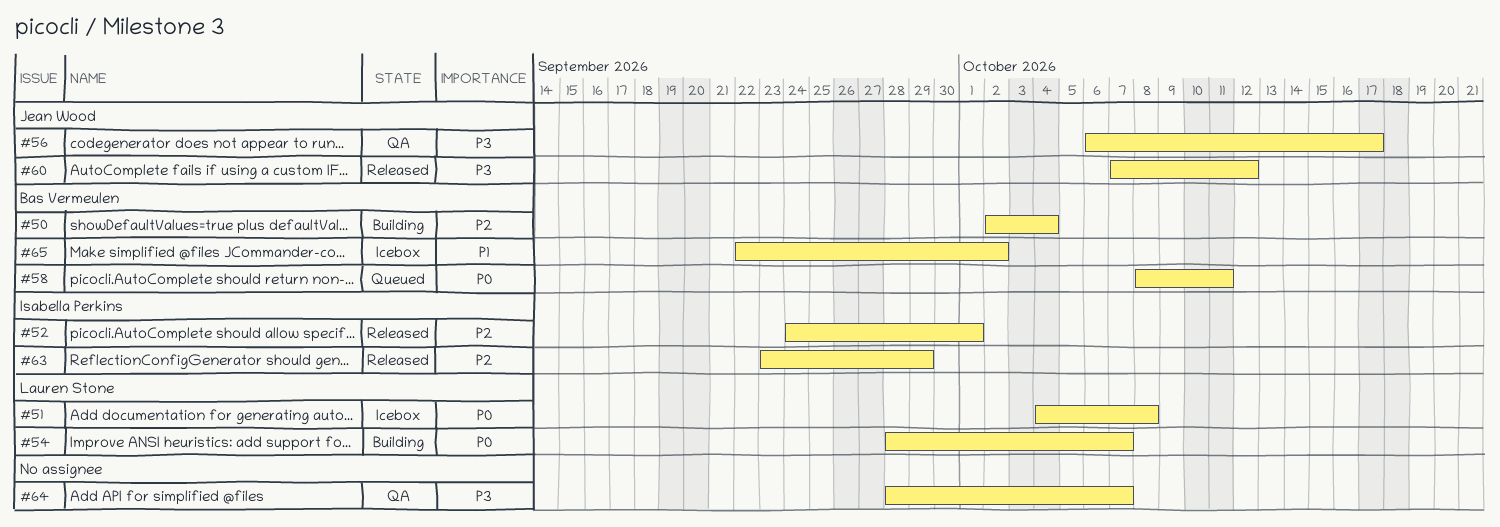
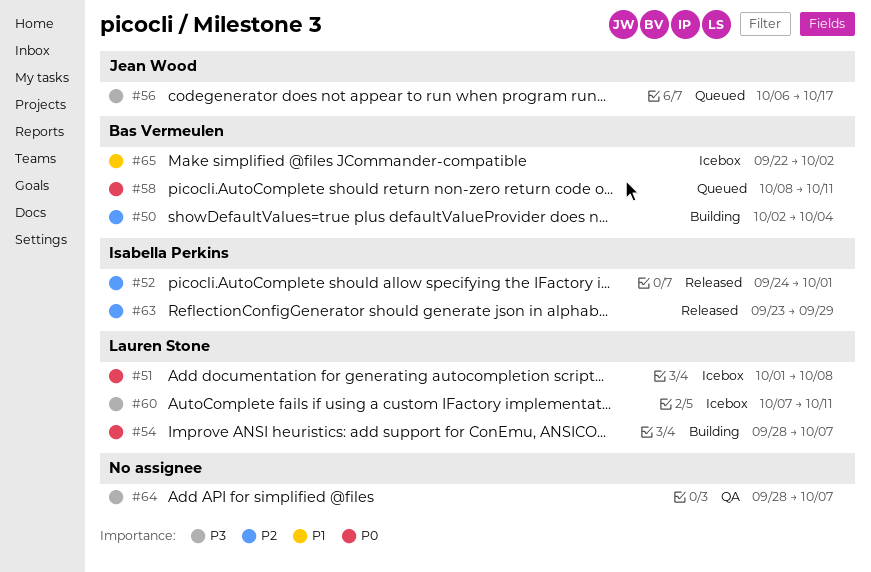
#51, start: Oct 4 -> Oct 1
#56, status: QA -> Queued
#60, status: Released -> Icebox
#60, owner: Jean Wood -> Lauren Stone
#60, due: Oct 12 -> Oct 11

